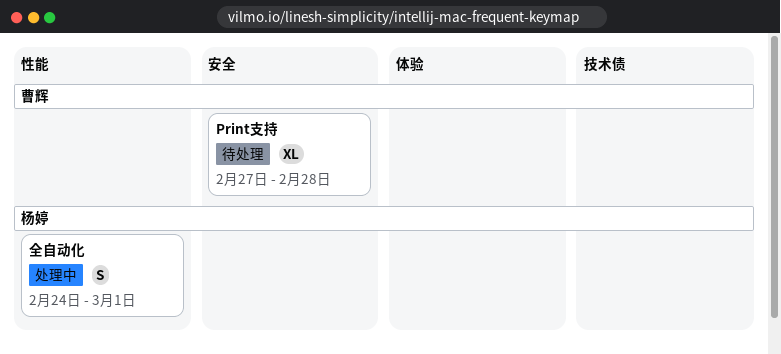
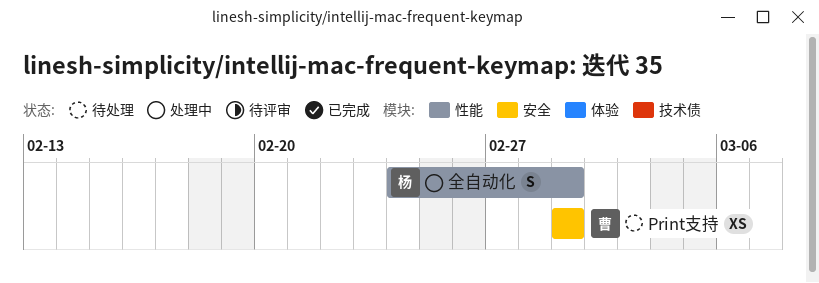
Print支持, estimate: XL -> XS
Print支持, start: Feb 27 -> Mar 1
Print支持, due: Feb 28 -> Mar 1

